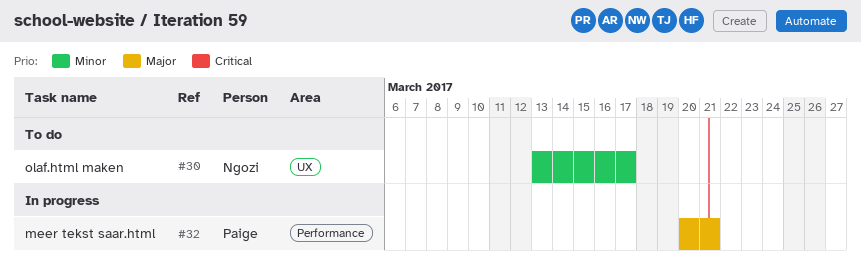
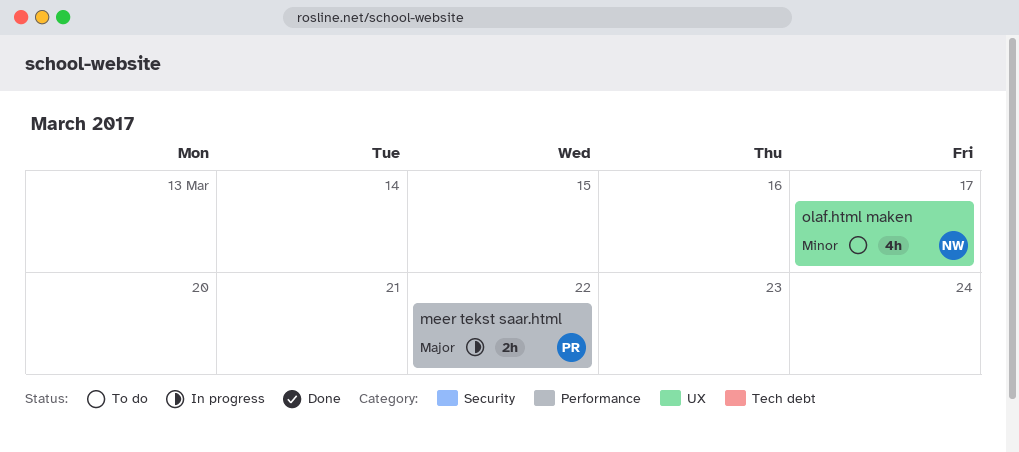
meer tekst saar.html, due: Mar 21 -> Mar 22

